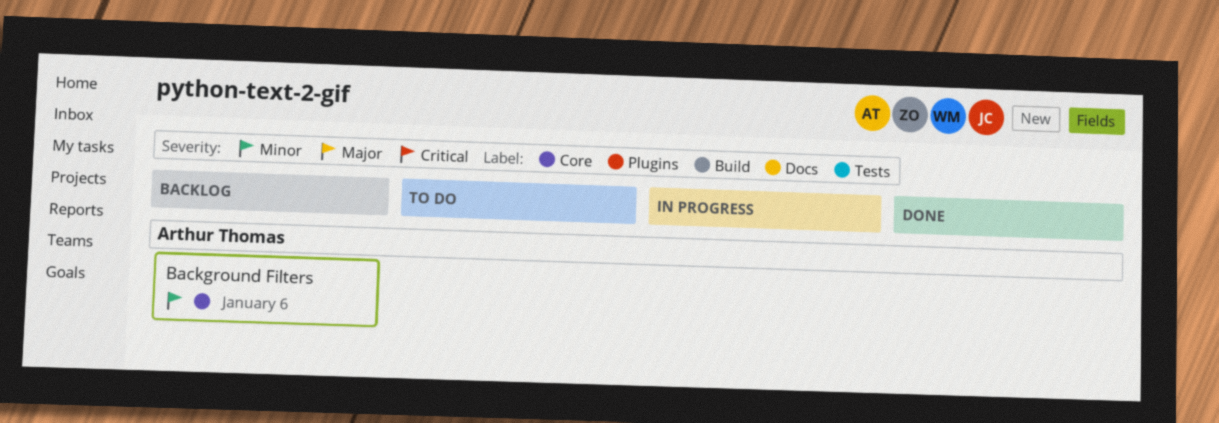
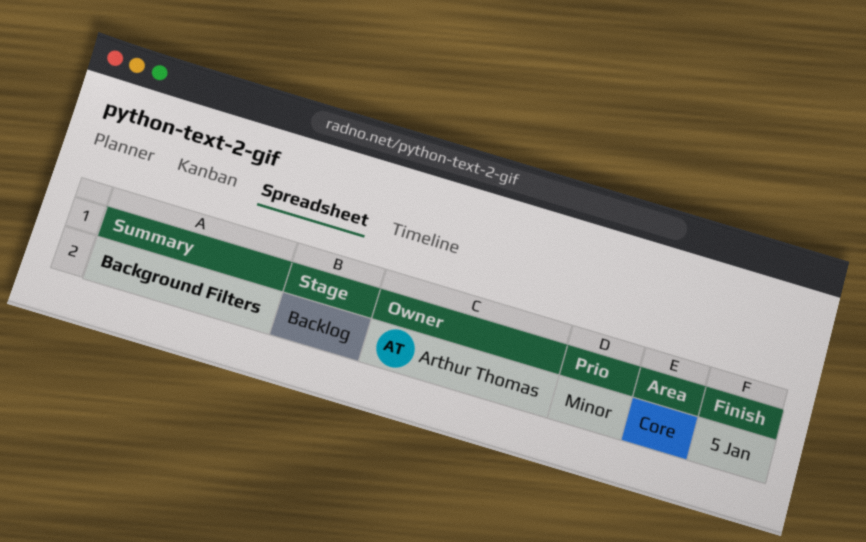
Background Filters, due: Jan 6 -> Jan 5

